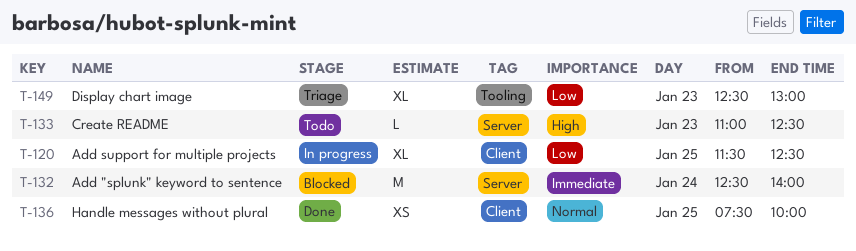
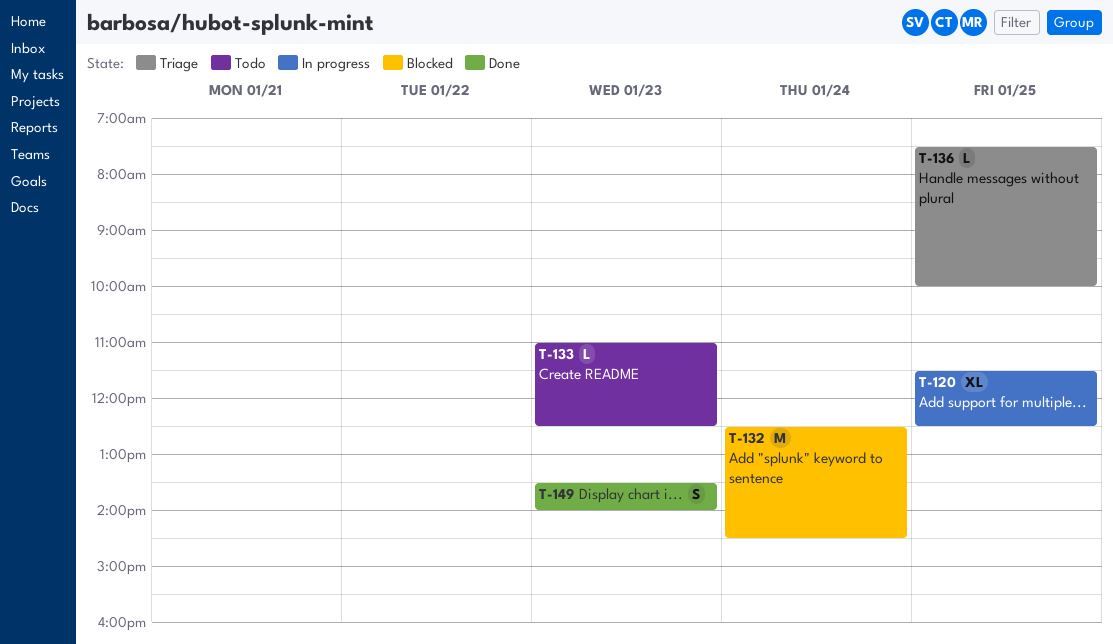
T-132, ends: 14:00 -> 14:30
T-136, status: Done -> Triage
T-136, estimate: XS -> L
T-149, status: Triage -> Done
T-149, estimate: XL -> S
T-149, begins: 12:30 -> 13:30
T-149, ends: 13:00 -> 14:00

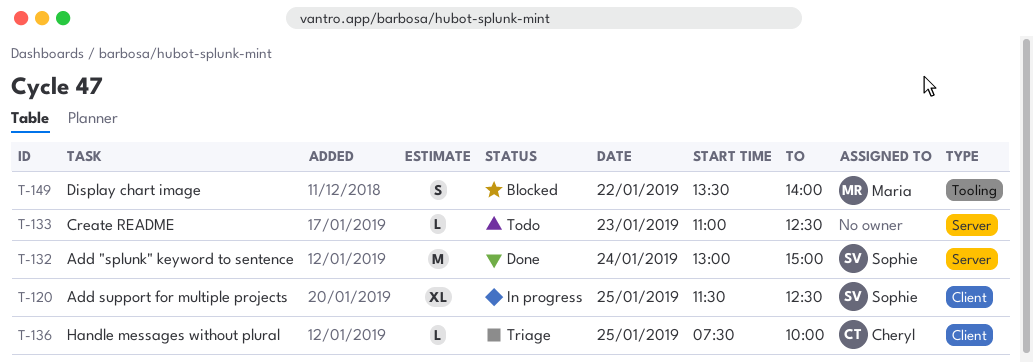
T-132, status: Blocked -> Done
T-132, begins: 12:30 -> 13:00
T-132, ends: 14:30 -> 15:00
T-149, status: Done -> Blocked
T-149, day: Jan 23 -> Jan 22

